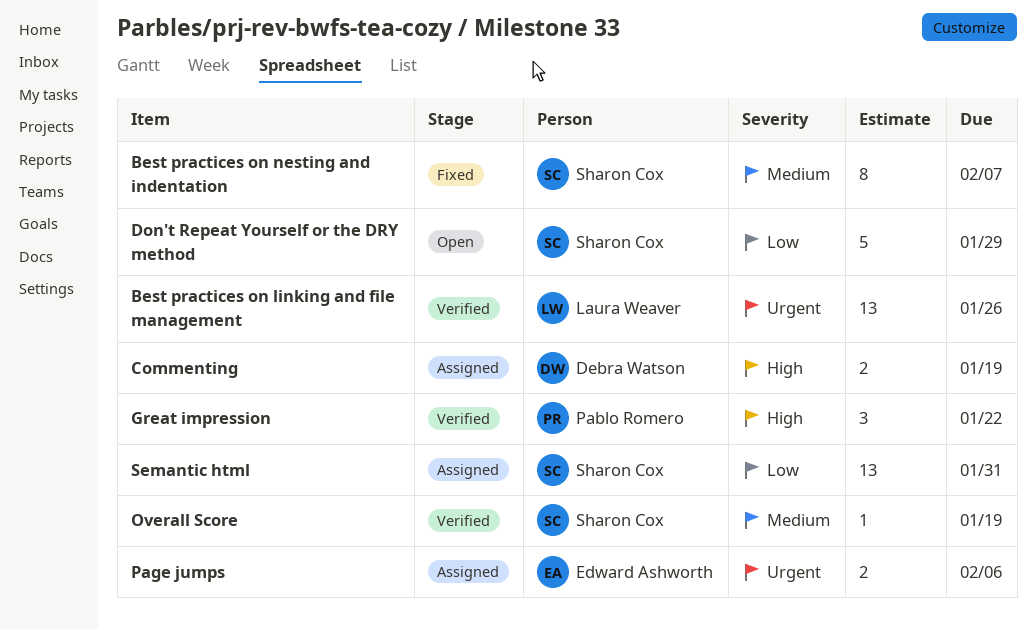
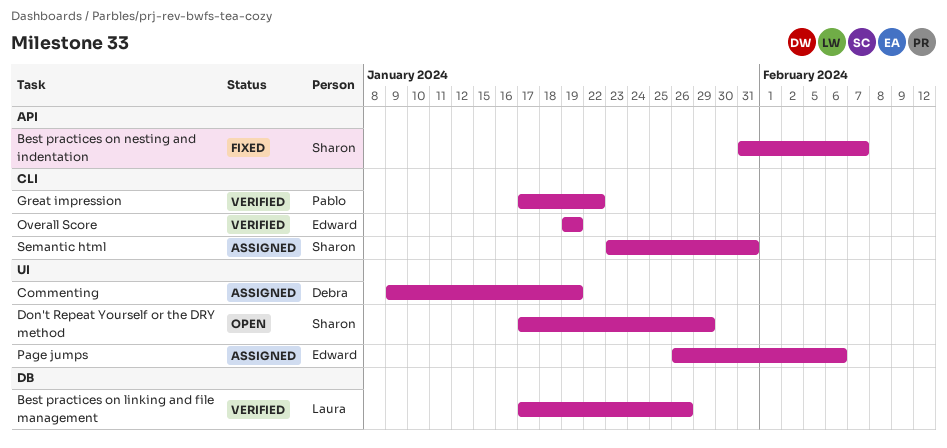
Overall Score, owner: Sharon Cox -> Edward Ashworth

